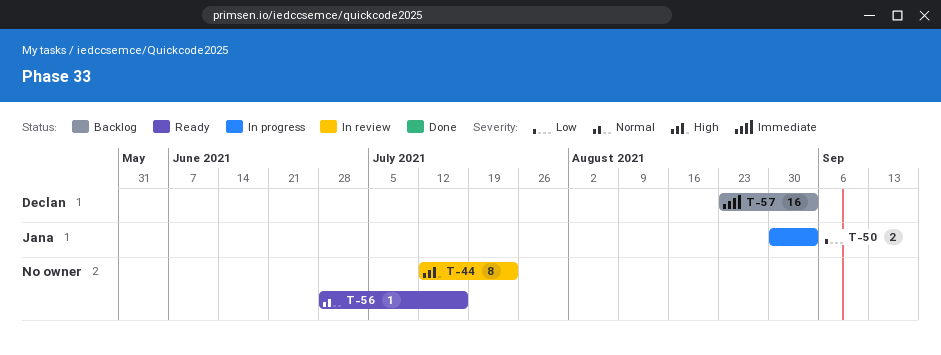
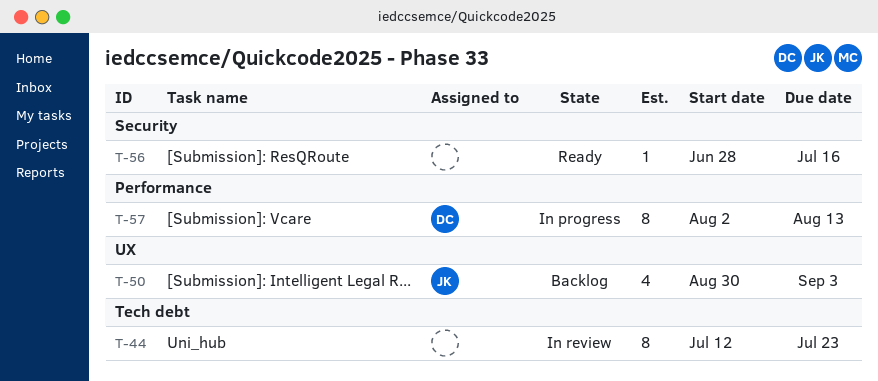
T-50, status: In progress -> Backlog
T-50, estimate: 2 -> 4
T-57, status: Backlog -> In progress
T-57, estimate: 16 -> 8
T-57, start: Aug 23 -> Aug 2
T-57, due: Sep 3 -> Aug 13

